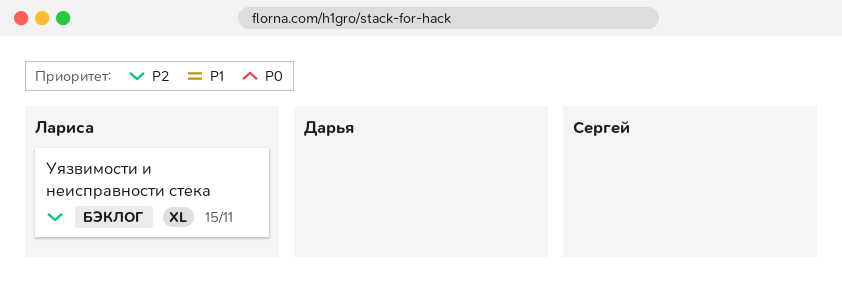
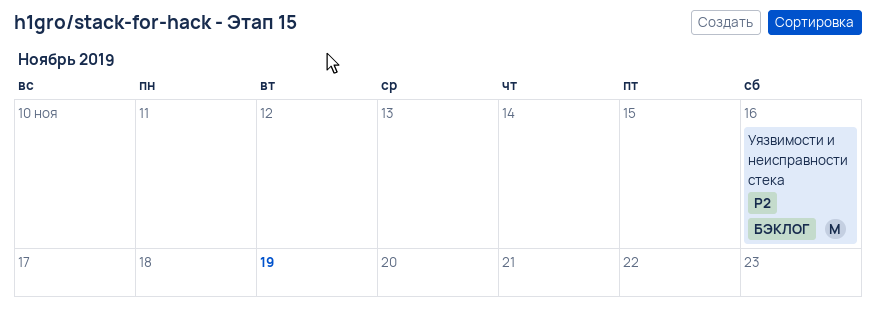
Уязвимости и неисправности стека, estimate: XL -> M
Уязвимости и неисправности стека, due: Nov 15 -> Nov 16

